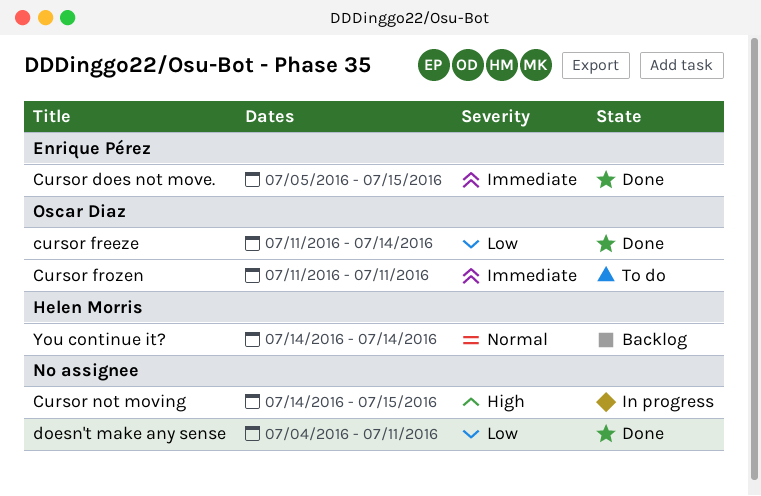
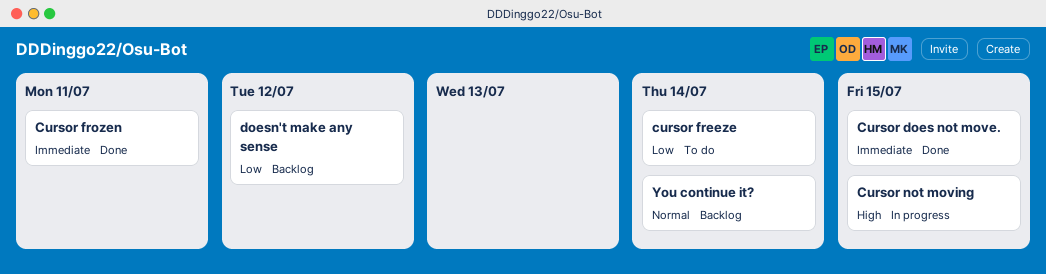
cursor freeze, status: Done -> To do
Cursor frozen, status: To do -> Done
doesn't make any sense, status: Done -> Backlog
doesn't make any sense, due: Jul 11 -> Jul 12

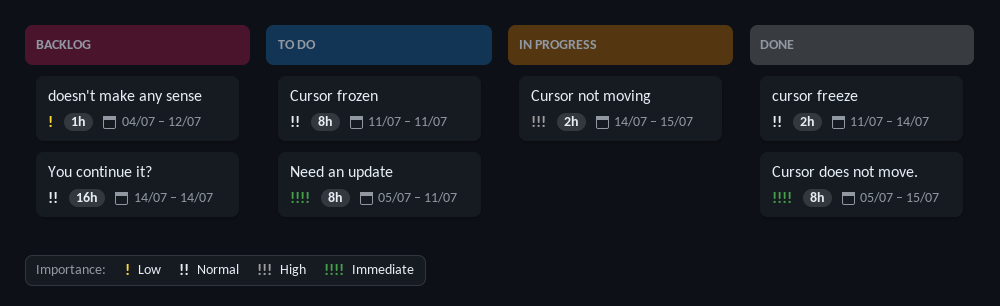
cursor freeze, status: To do -> Done
cursor freeze, priority: Low -> Normal
Cursor frozen, status: Done -> To do
Cursor frozen, priority: Immediate -> Normal
Need an update: none -> present

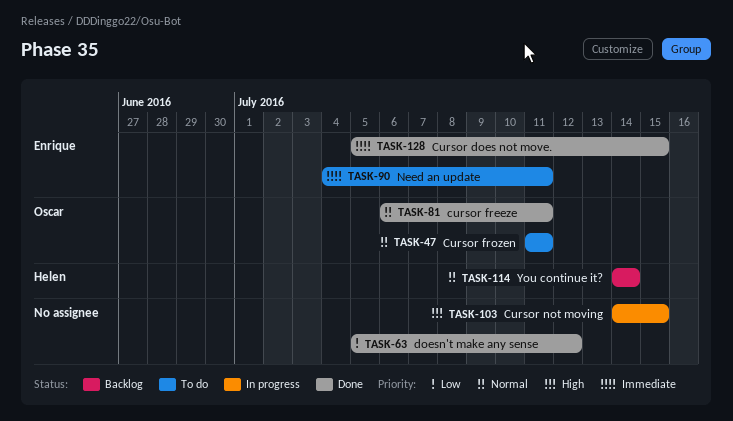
cursor freeze, start: Jul 11 -> Jul 6
cursor freeze, due: Jul 14 -> Jul 11
doesn't make any sense, status: Backlog -> Done
doesn't make any sense, start: Jul 4 -> Jul 5
Need an update, start: Jul 5 -> Jul 4

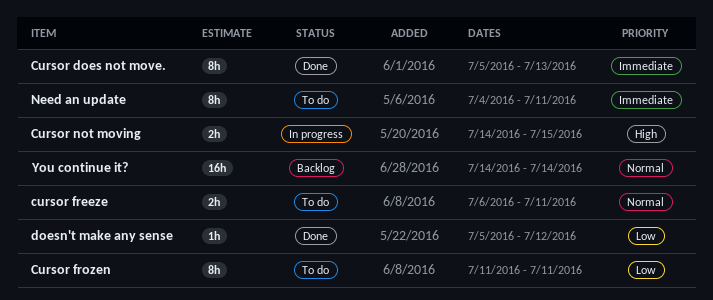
Cursor does not move., due: Jul 15 -> Jul 13
cursor freeze, status: Done -> To do
Cursor frozen, priority: Normal -> Low

